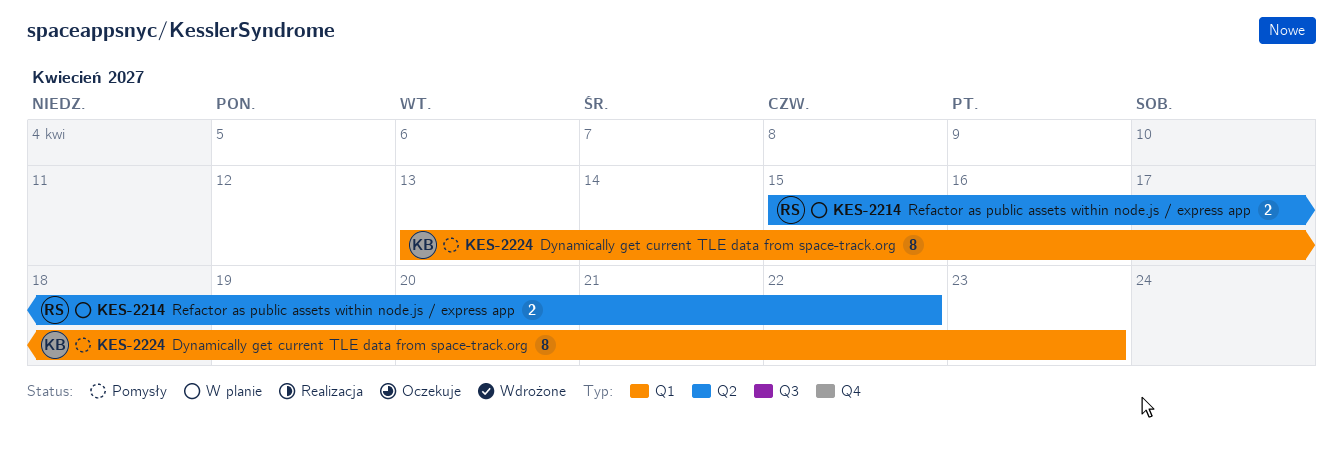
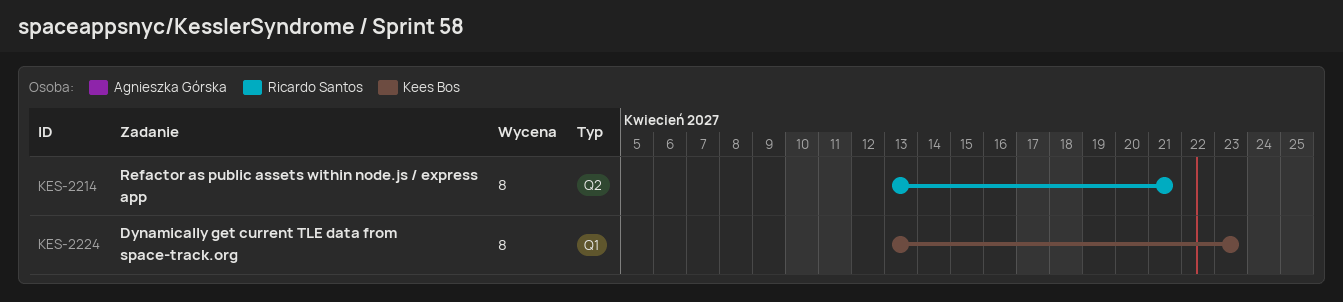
KES-2214, estimate: 2 -> 8
KES-2214, start: Apr 15 -> Apr 13
KES-2214, due: Apr 22 -> Apr 21

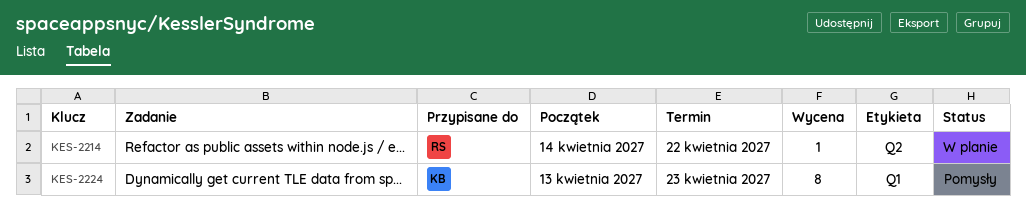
KES-2214, estimate: 8 -> 1
KES-2214, start: Apr 13 -> Apr 14
KES-2214, due: Apr 21 -> Apr 22

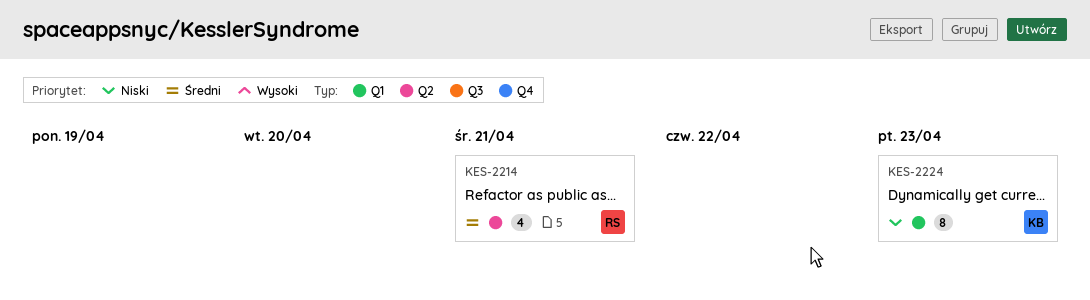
KES-2214, estimate: 1 -> 4
KES-2214, due: Apr 22 -> Apr 21

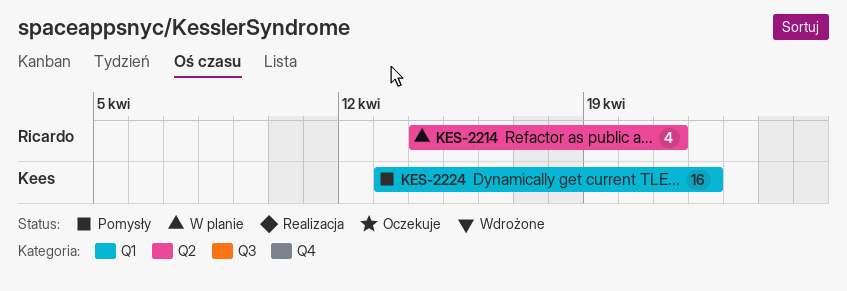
KES-2224, estimate: 8 -> 16
KES-2224, due: Apr 23 -> Apr 22

